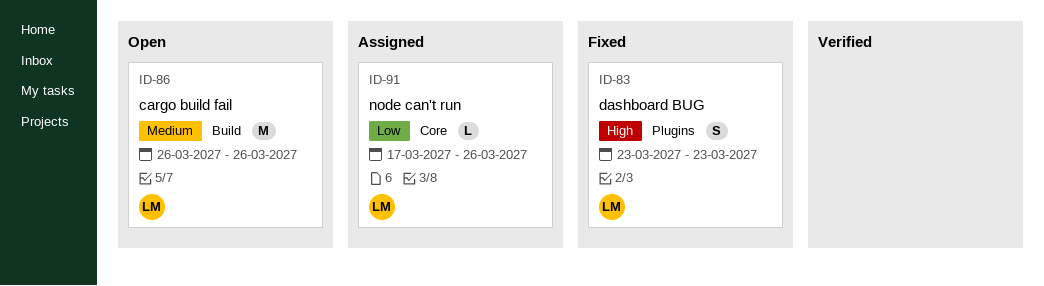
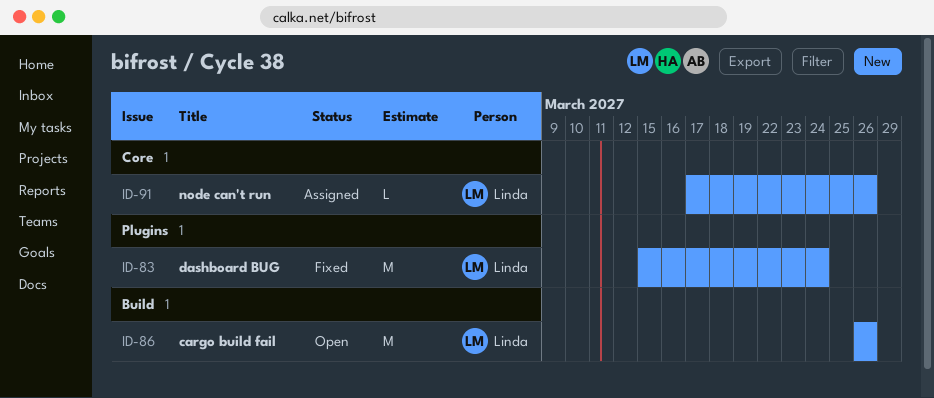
ID-83, estimate: S -> M
ID-83, start: Mar 23 -> Mar 15
ID-83, due: Mar 23 -> Mar 24

